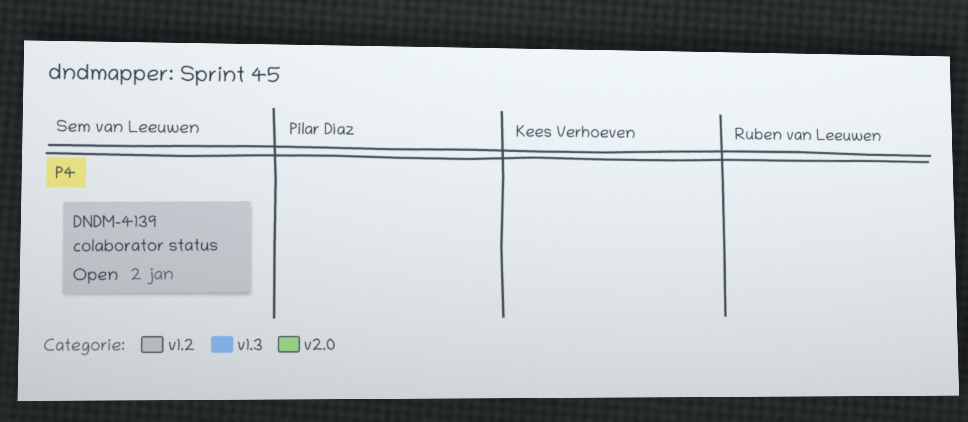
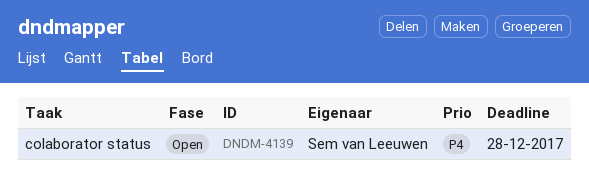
DNDM-4139, due: Jan 2 -> Dec 28

